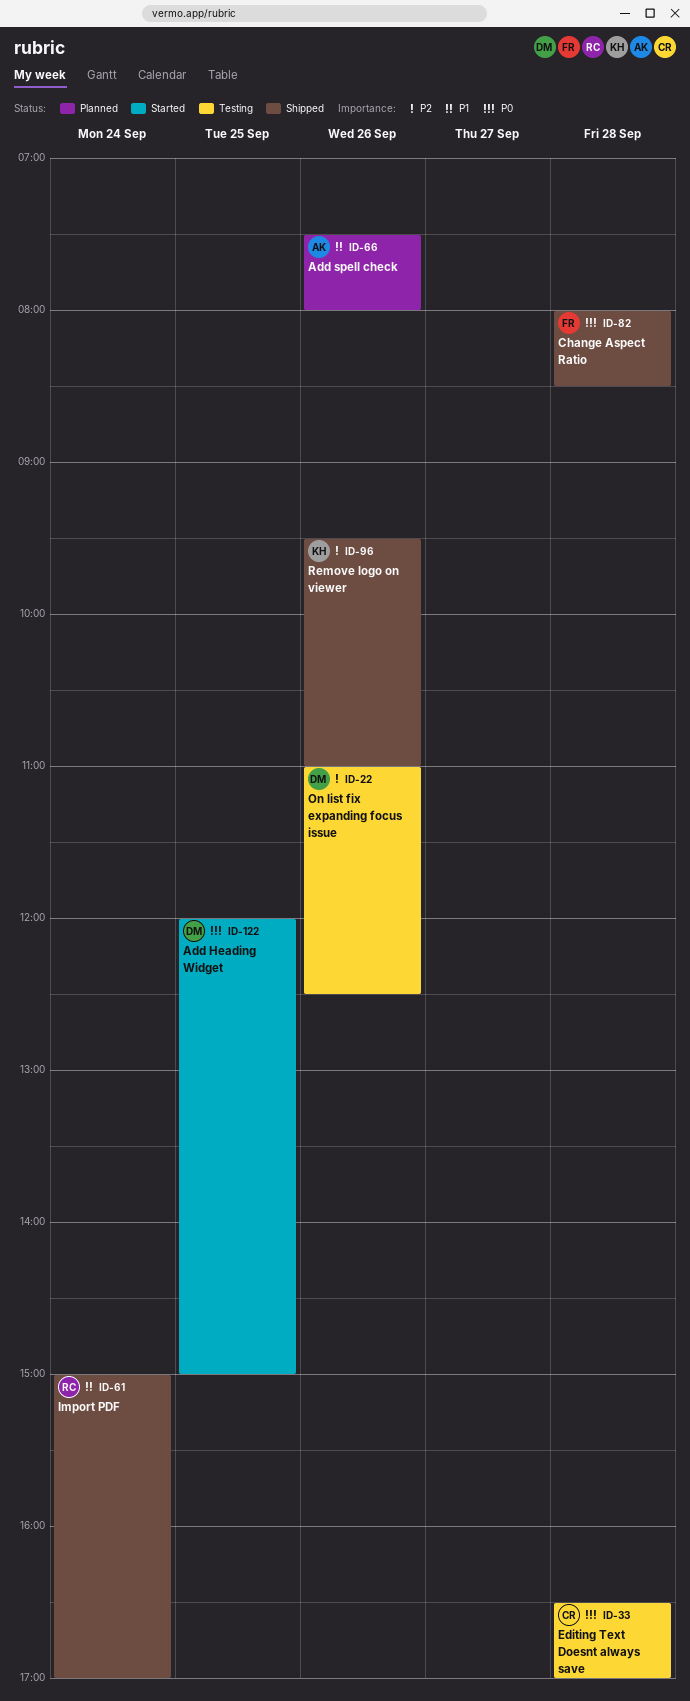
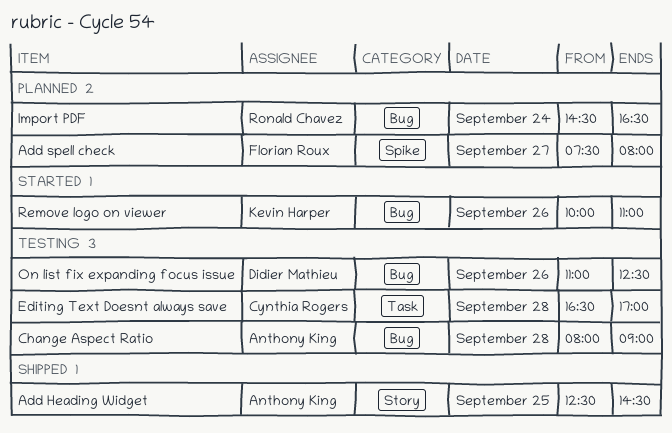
Add Heading Widget, status: Started -> Shipped
Add Heading Widget, owner: Didier Mathieu -> Anthony King
Add Heading Widget, begins: 12:00 -> 12:30
Add Heading Widget, ends: 15:00 -> 14:30
Add spell check, owner: Anthony King -> Florian Roux
Add spell check, day: Sep 26 -> Sep 27
Change Aspect Ratio, status: Shipped -> Testing
Change Aspect Ratio, owner: Florian Roux -> Anthony King
Change Aspect Ratio, ends: 08:30 -> 09:00
Import PDF, status: Shipped -> Planned
Import PDF, begins: 15:00 -> 14:30
Import PDF, ends: 17:00 -> 16:30
Remove logo on viewer, status: Shipped -> Started
Remove logo on viewer, begins: 09:30 -> 10:00

